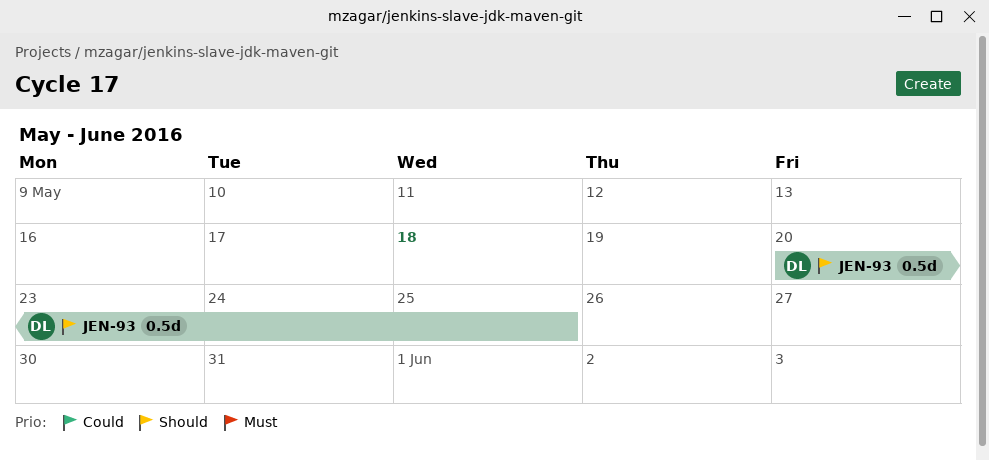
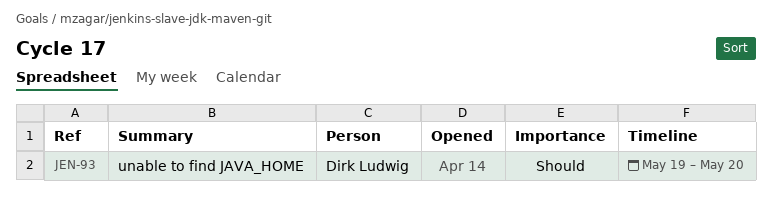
JEN-93, start: May 20 -> May 19
JEN-93, due: May 25 -> May 20

